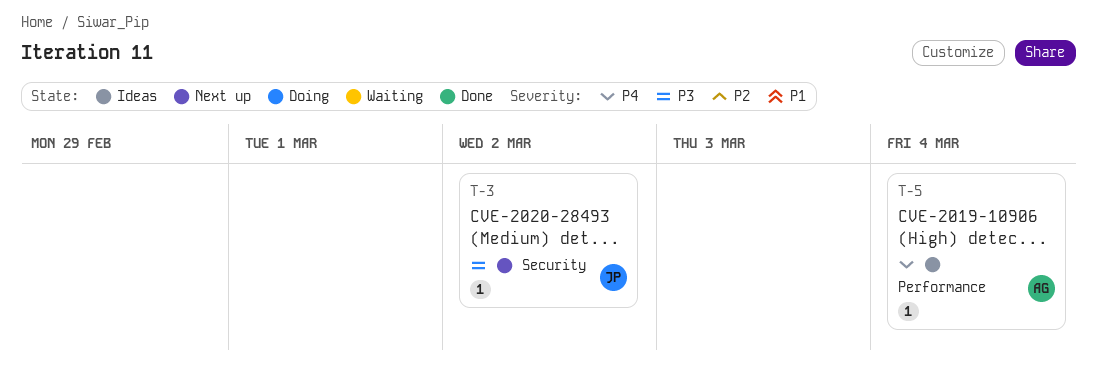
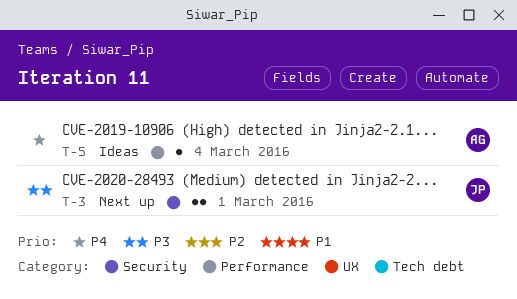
T-3, estimate: 1 -> 2
T-3, due: Mar 2 -> Mar 1

